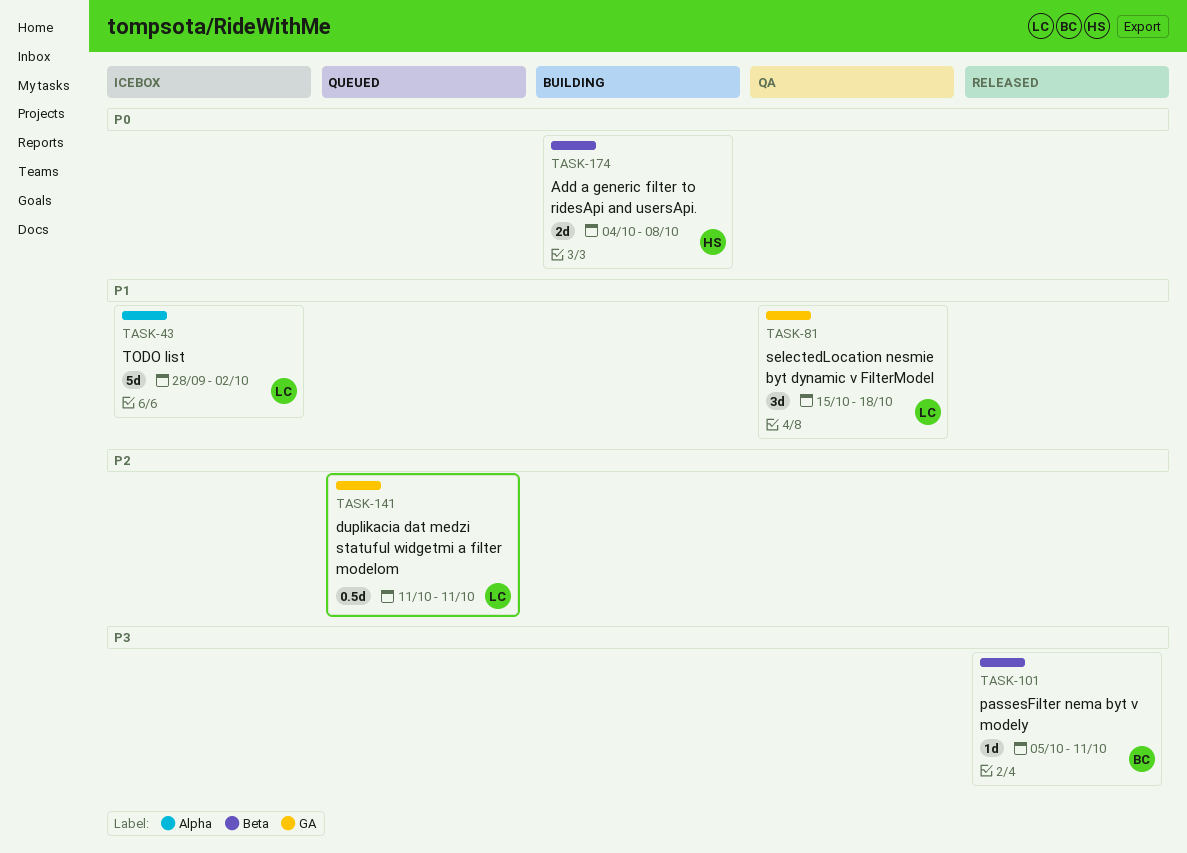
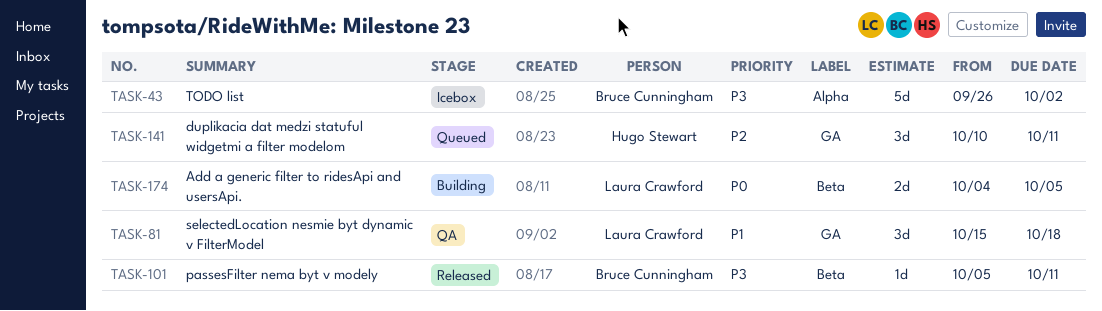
TASK-43, owner: Laura Crawford -> Bruce Cunningham
TASK-43, priority: P1 -> P3
TASK-43, start: Sep 28 -> Sep 26
TASK-141, owner: Laura Crawford -> Hugo Stewart
TASK-141, estimate: 0.5d -> 3d
TASK-141, start: Oct 11 -> Oct 10
TASK-174, owner: Hugo Stewart -> Laura Crawford
TASK-174, due: Oct 8 -> Oct 5

